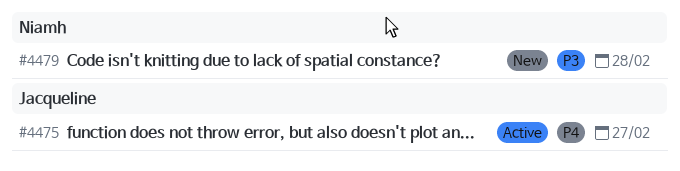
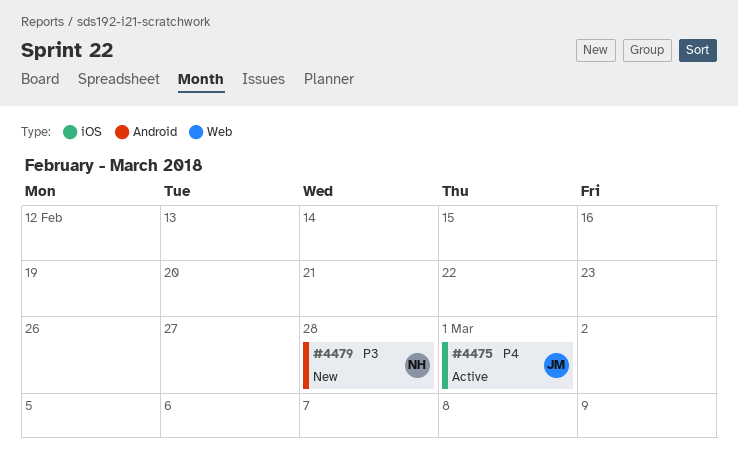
#4475, due: Feb 27 -> Mar 1

